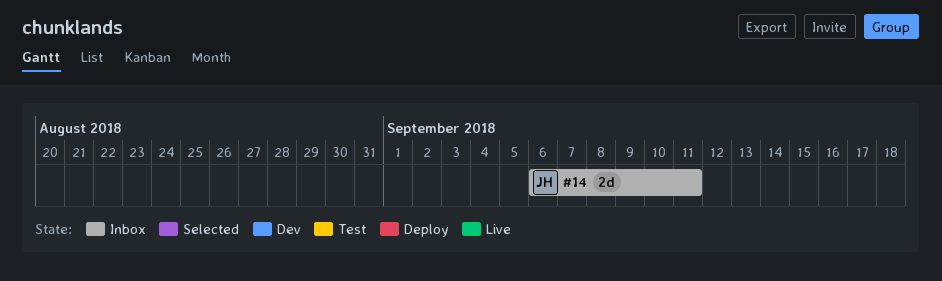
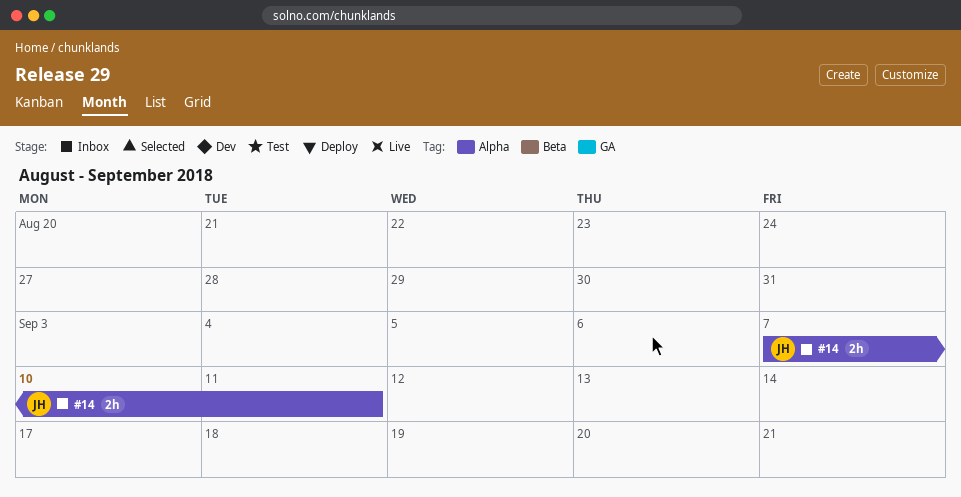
#14, estimate: 2d -> 2h
#14, start: Sep 6 -> Sep 7

